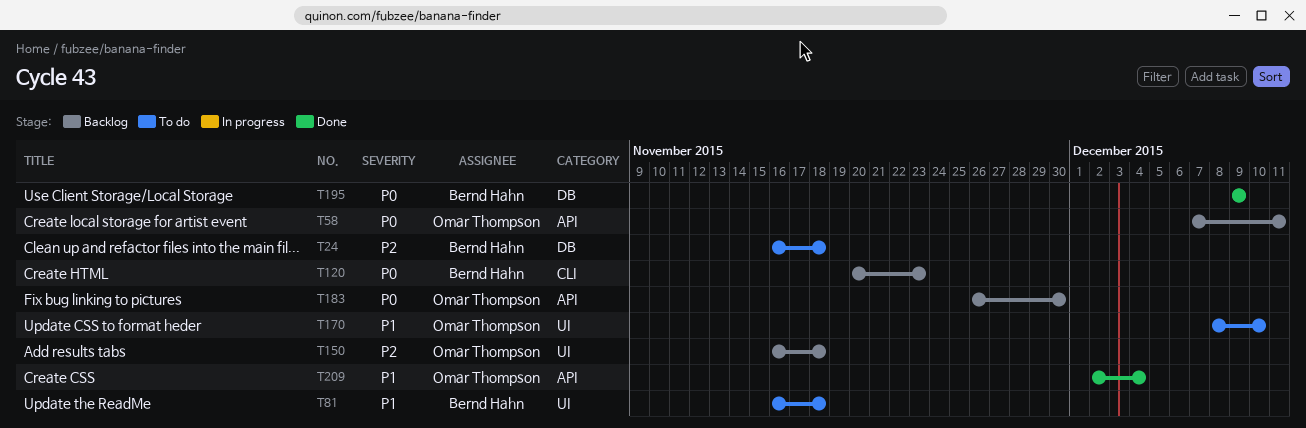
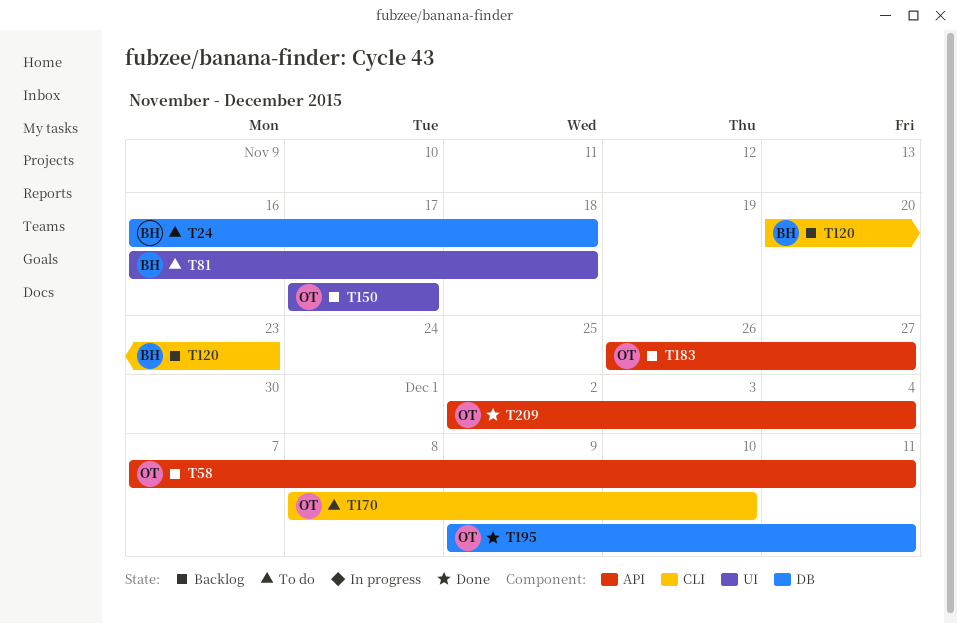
T150, start: Nov 16 -> Nov 17
T150, due: Nov 18 -> Nov 17
T170, label: UI -> CLI
T183, due: Nov 30 -> Nov 27
T195, owner: Bernd Hahn -> Omar Thompson
T195, due: Dec 9 -> Dec 11

